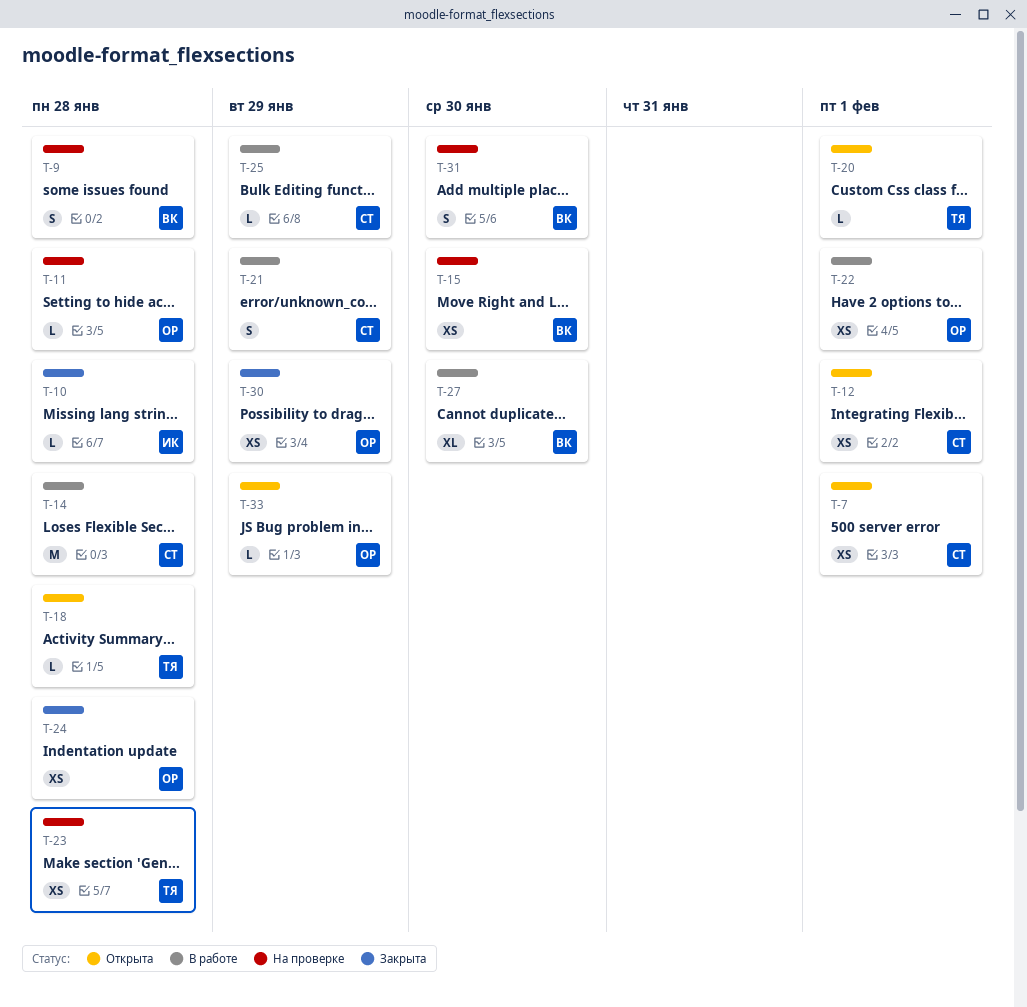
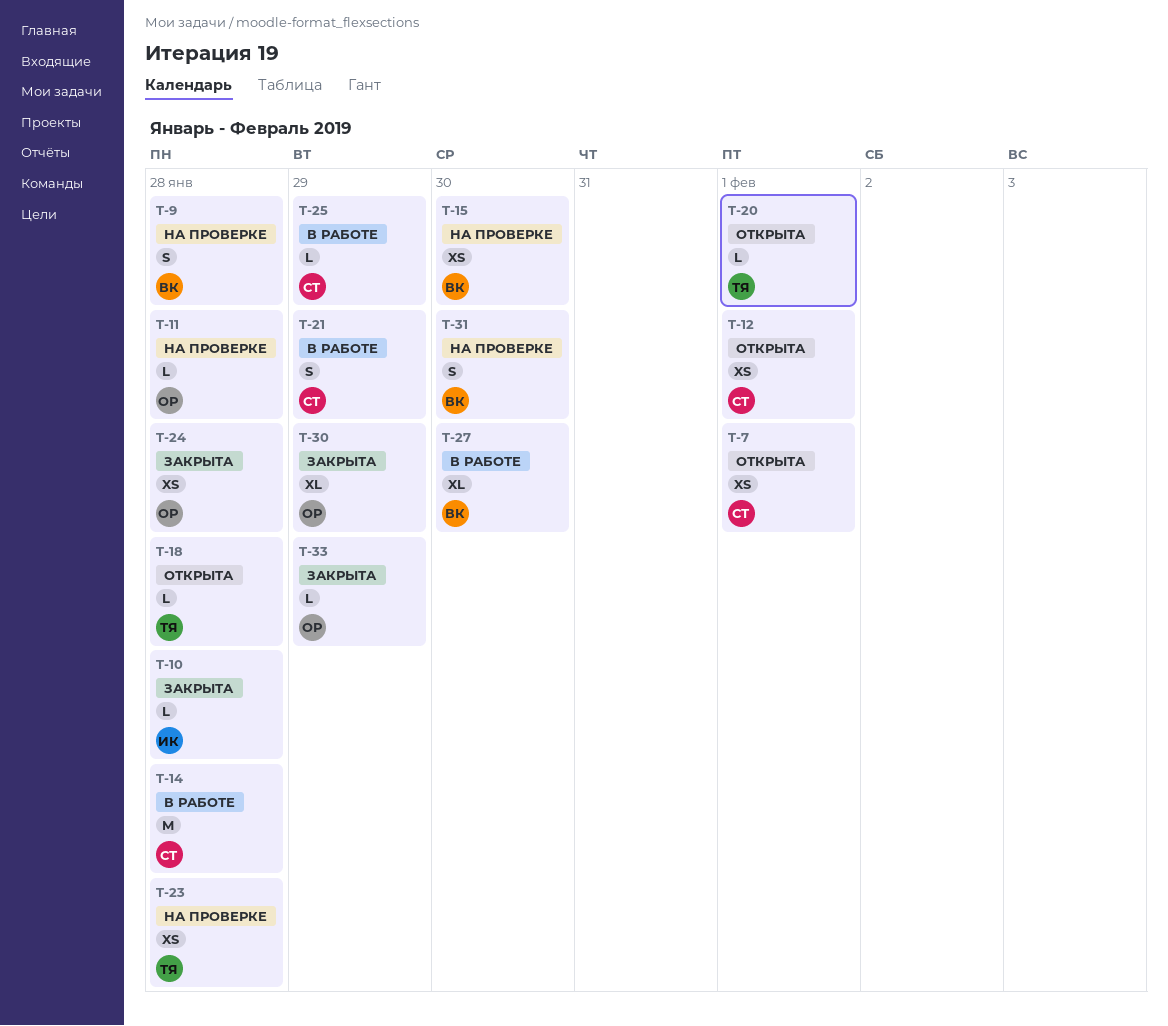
T-22: present -> none
T-30, estimate: XS -> XL
T-33, status: Открыта -> Закрыта

